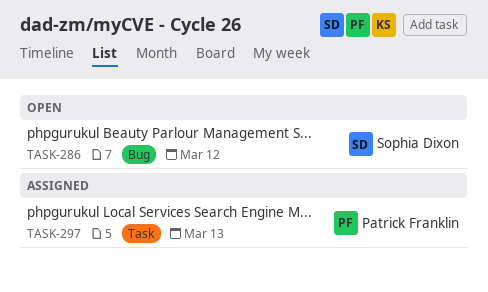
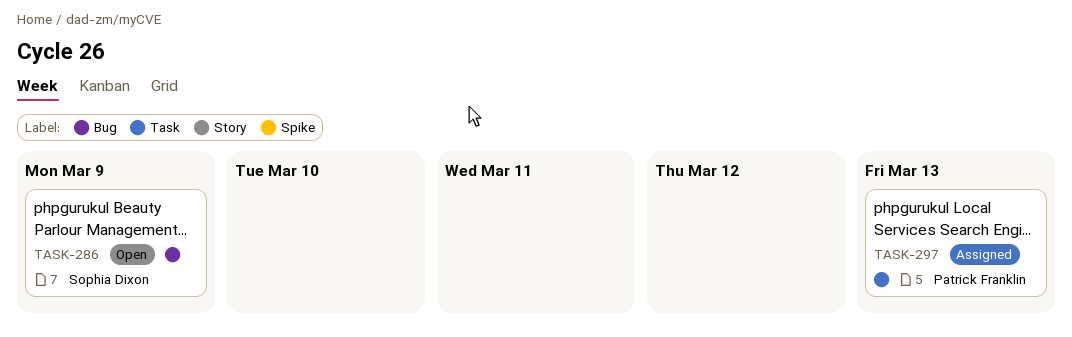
TASK-286, due: Mar 12 -> Mar 9

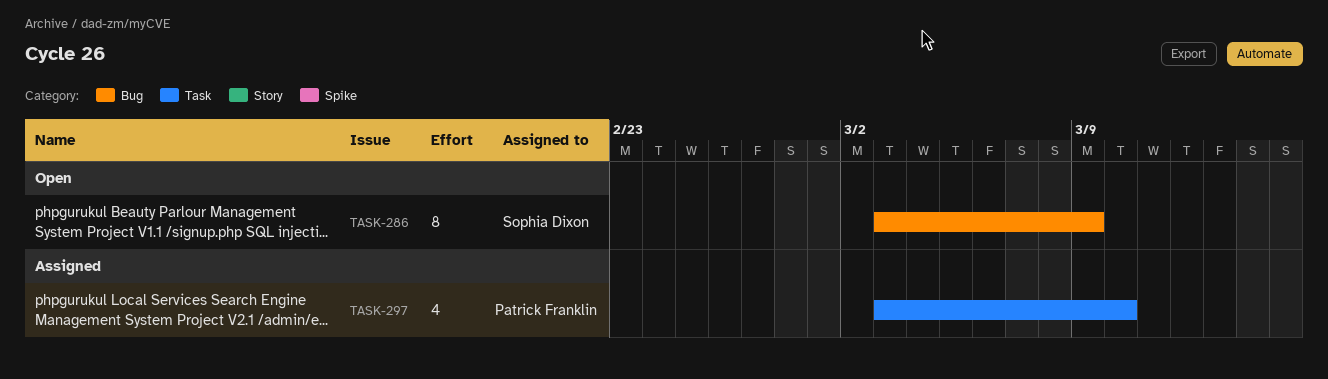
TASK-297, due: Mar 13 -> Mar 10

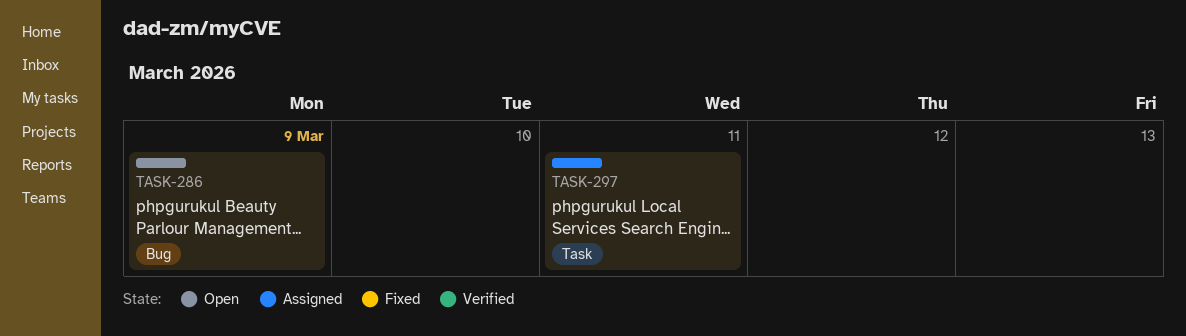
TASK-297, due: Mar 10 -> Mar 11

